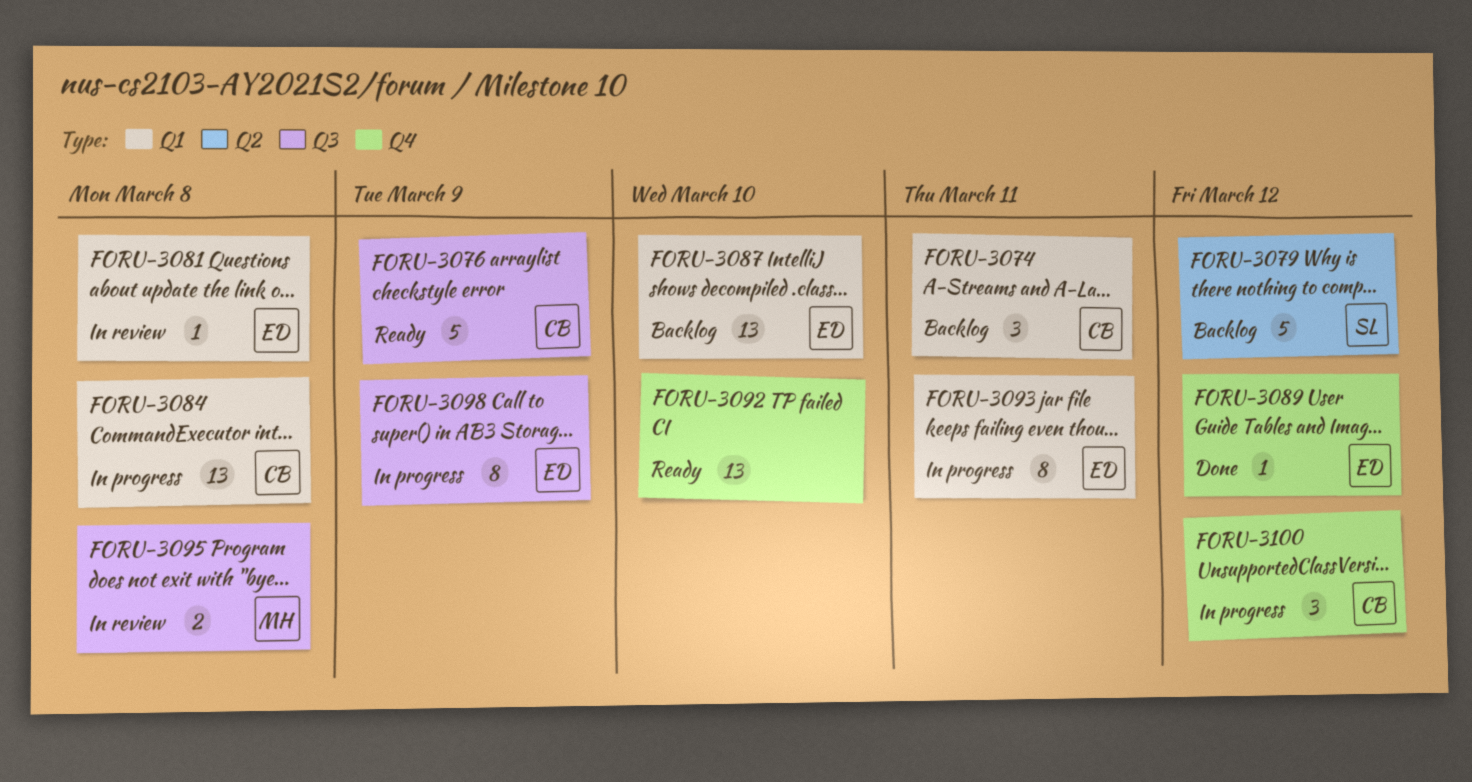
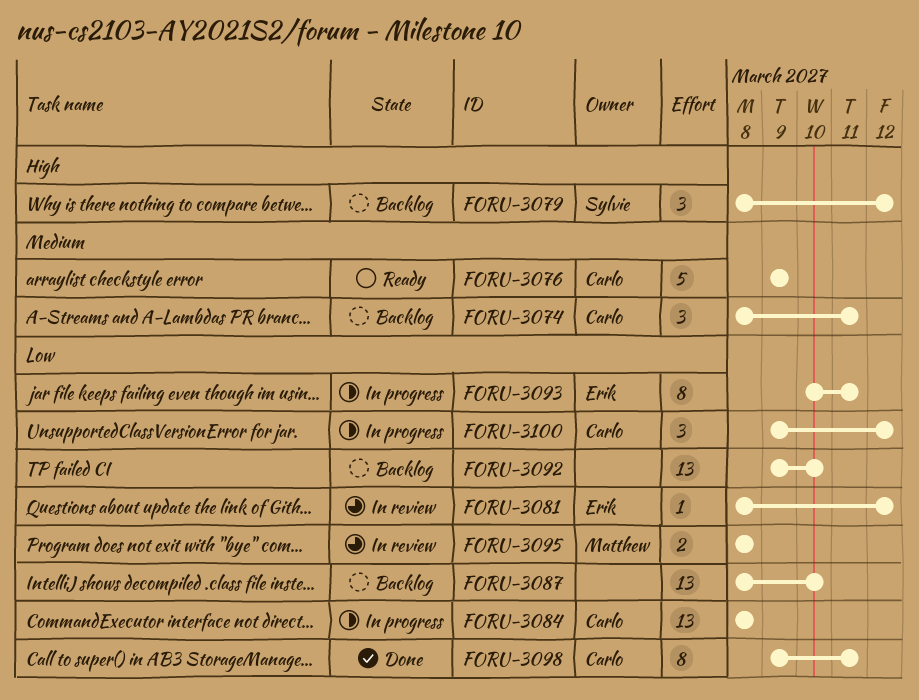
FORU-3079, estimate: 5 -> 3
FORU-3081, due: Mar 8 -> Mar 12
FORU-3087, owner: Erik -> none
FORU-3089: present -> none
FORU-3092, status: Ready -> Backlog
FORU-3098, status: In progress -> Done
FORU-3098, owner: Erik -> Carlo
FORU-3098, due: Mar 9 -> Mar 11

